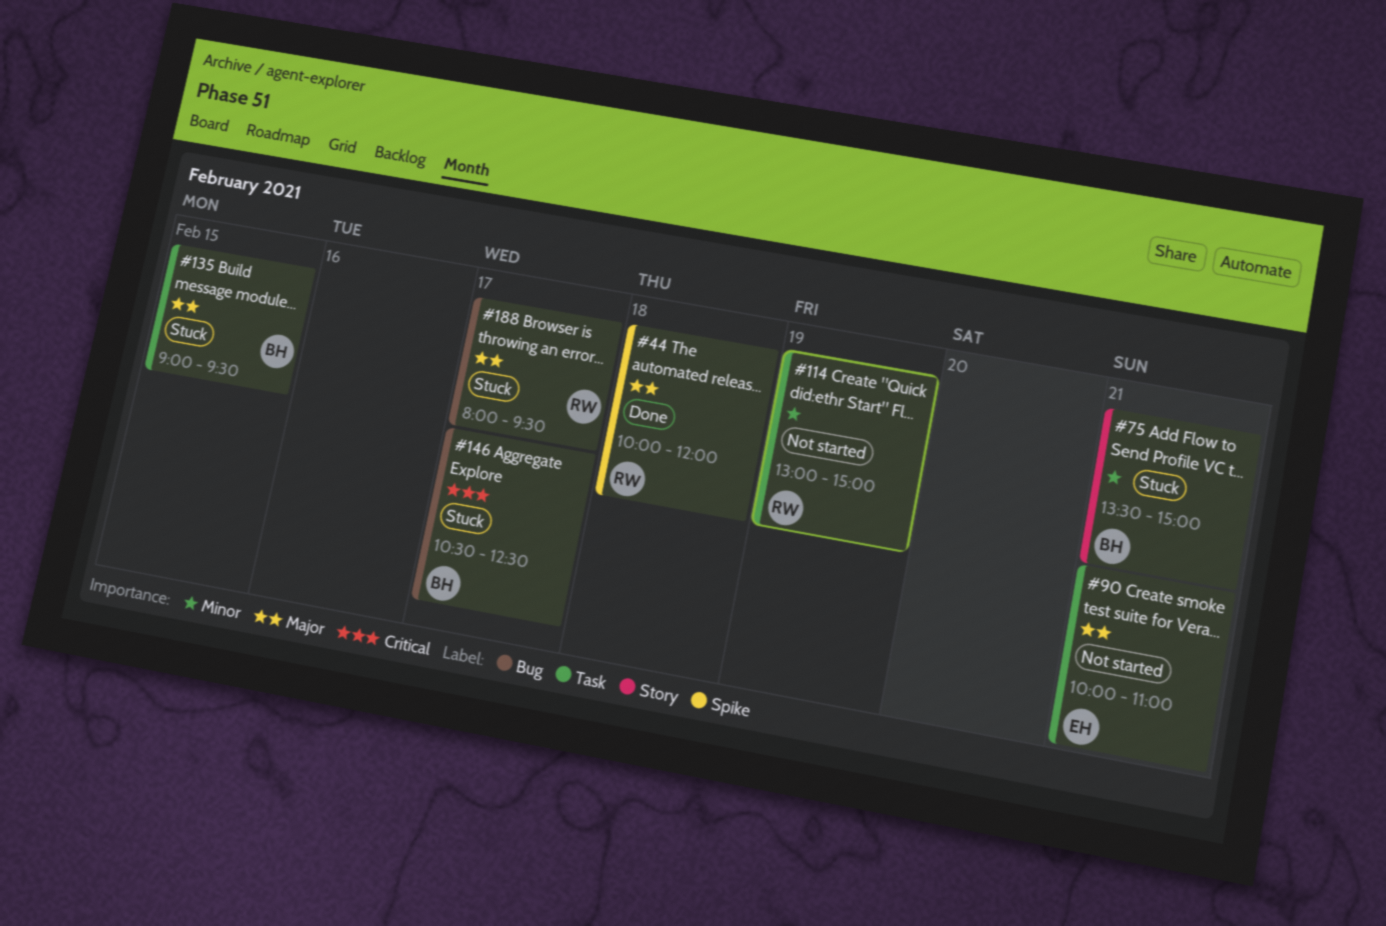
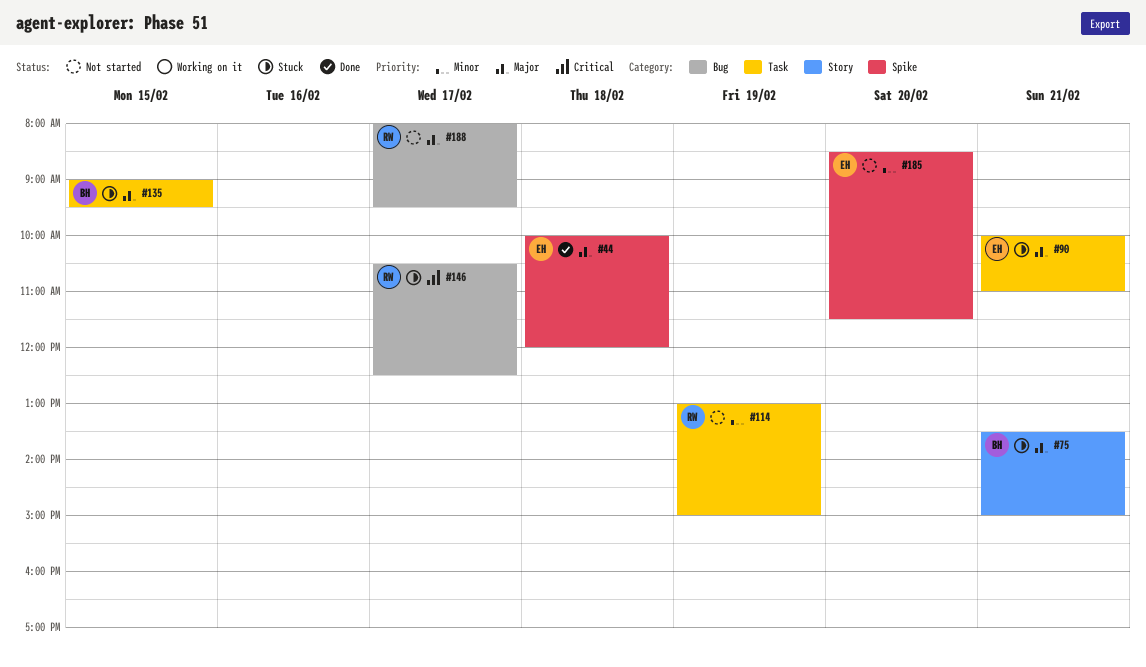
#44, owner: RW -> EH
#75, priority: Minor -> Major
#90, status: Not started -> Stuck
#146, owner: BH -> RW
#185: none -> present
#188, status: Stuck -> Not started

